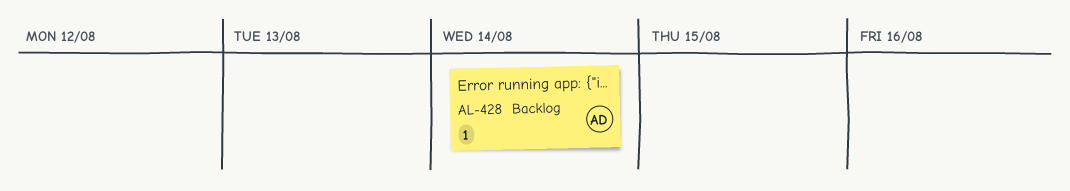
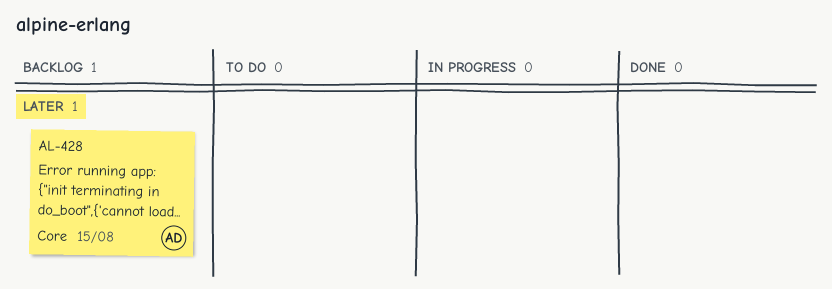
AL-428, due: Aug 14 -> Aug 15

